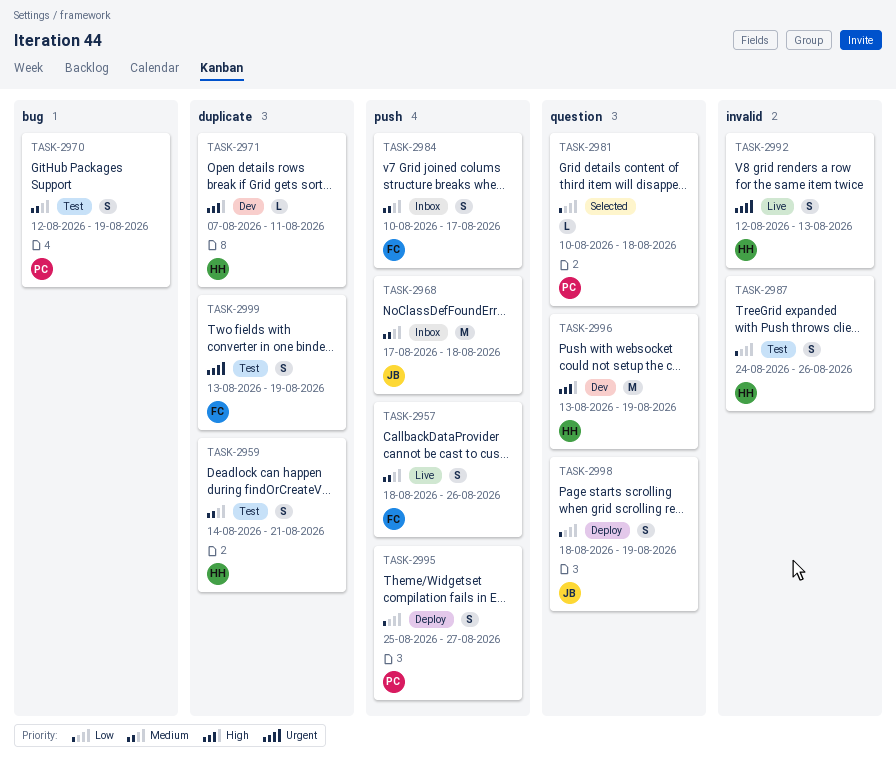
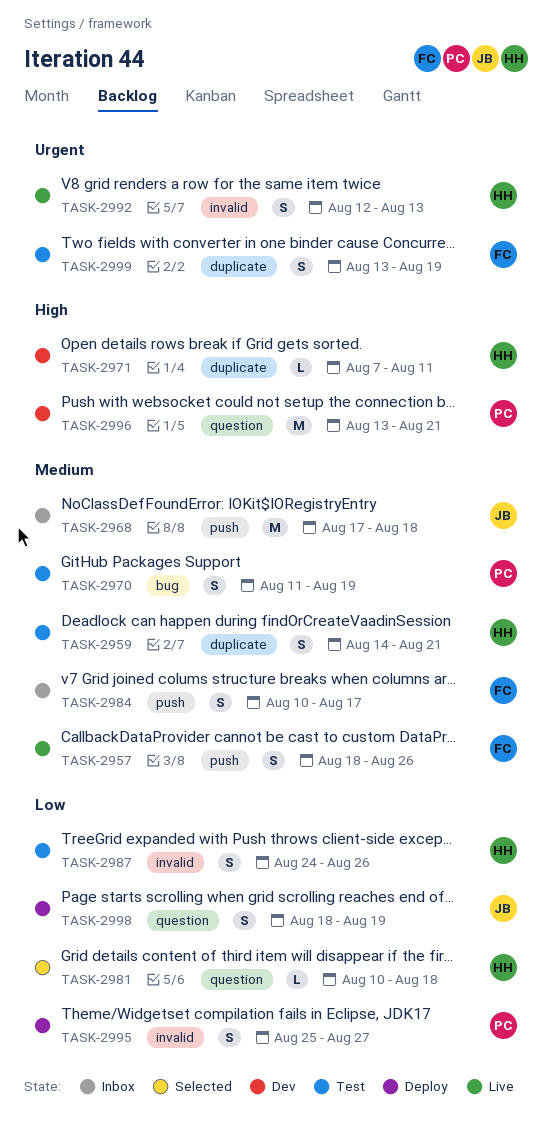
TASK-2970, start: Aug 12 -> Aug 11
TASK-2981, owner: PC -> HH
TASK-2995, label: push -> invalid
TASK-2996, owner: HH -> PC
TASK-2996, due: Aug 19 -> Aug 21

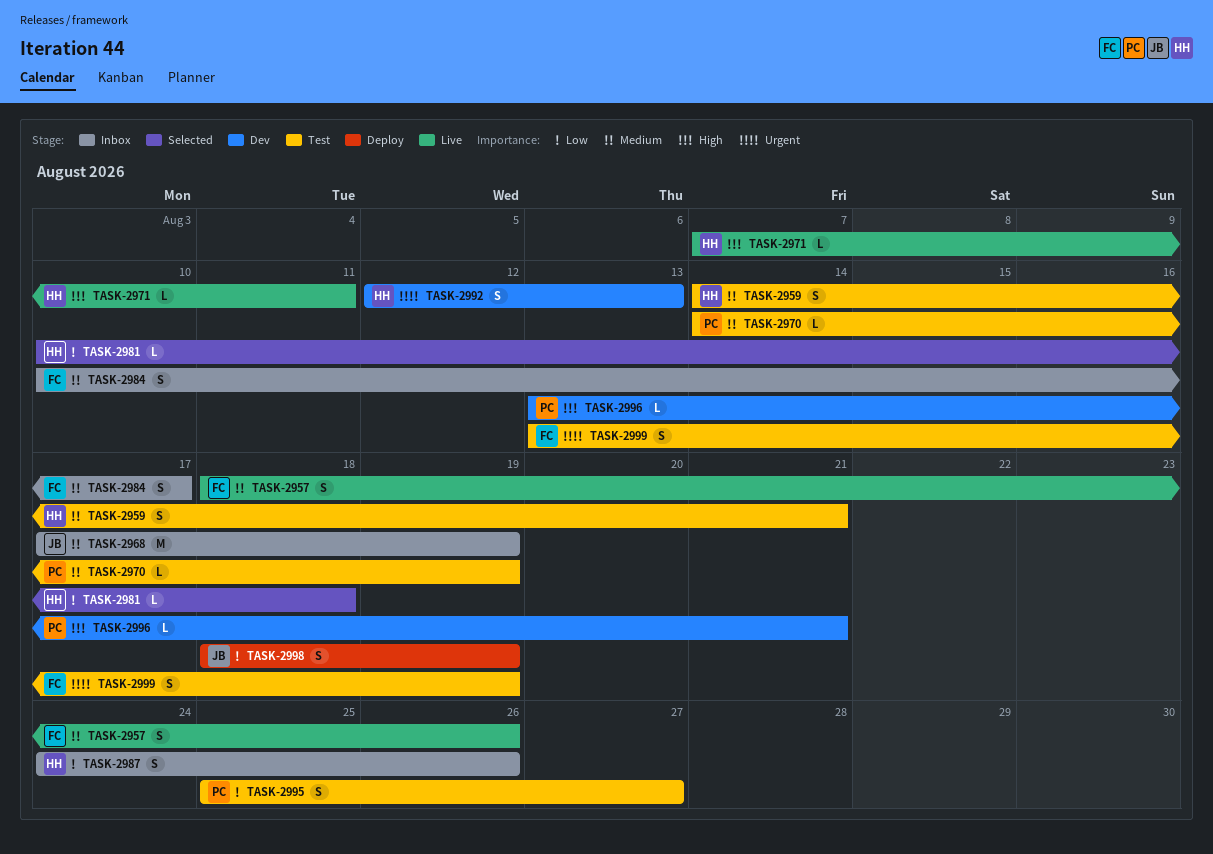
TASK-2968, due: Aug 18 -> Aug 19
TASK-2970, estimate: S -> L
TASK-2970, start: Aug 11 -> Aug 14
TASK-2971, status: Dev -> Live
TASK-2987, status: Test -> Inbox
TASK-2992, status: Live -> Dev
TASK-2995, status: Deploy -> Test
TASK-2996, estimate: M -> L

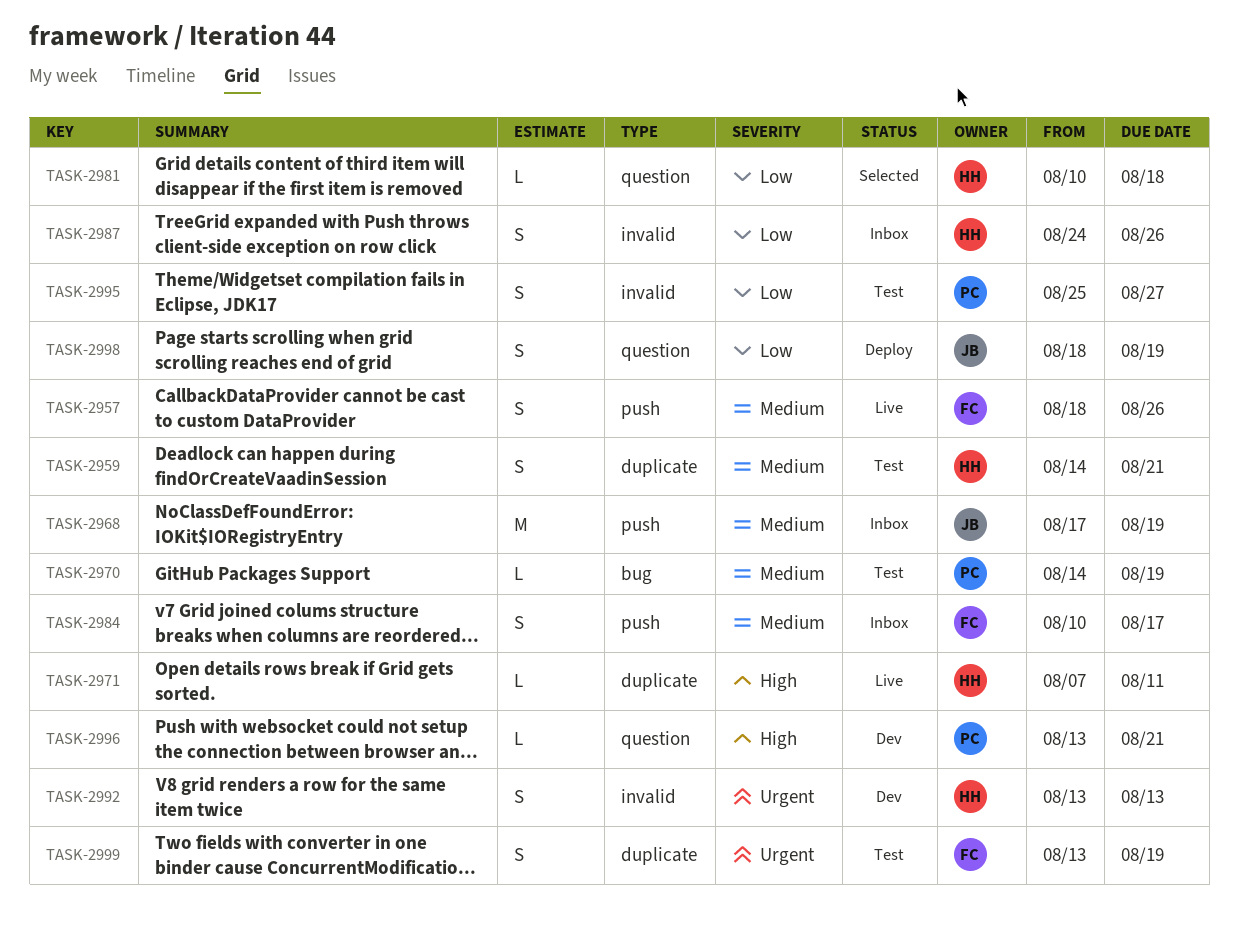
TASK-2992, start: Aug 12 -> Aug 13

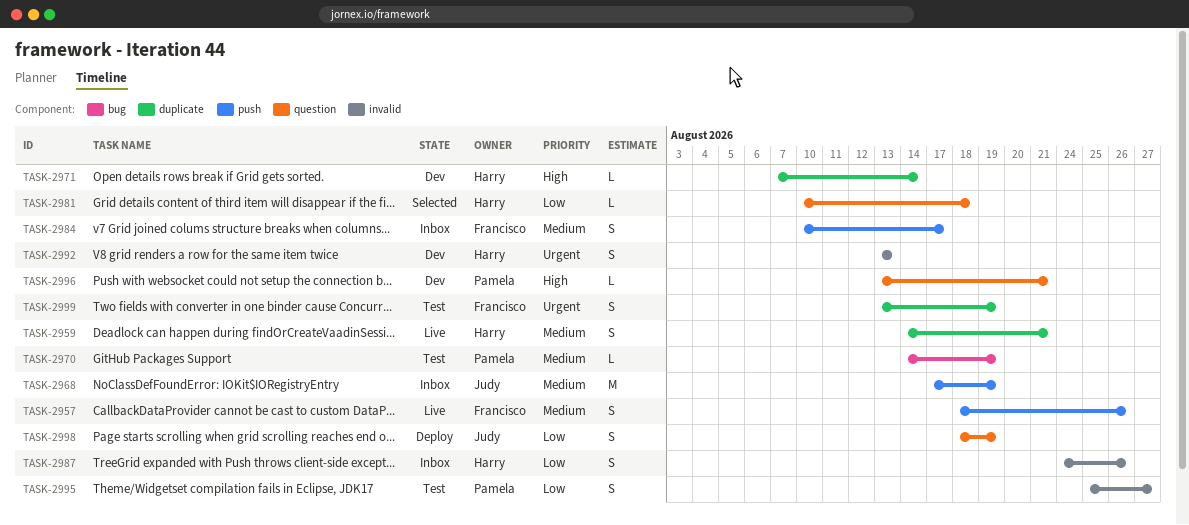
TASK-2959, status: Test -> Live
TASK-2971, status: Live -> Dev
TASK-2971, due: Aug 11 -> Aug 14

